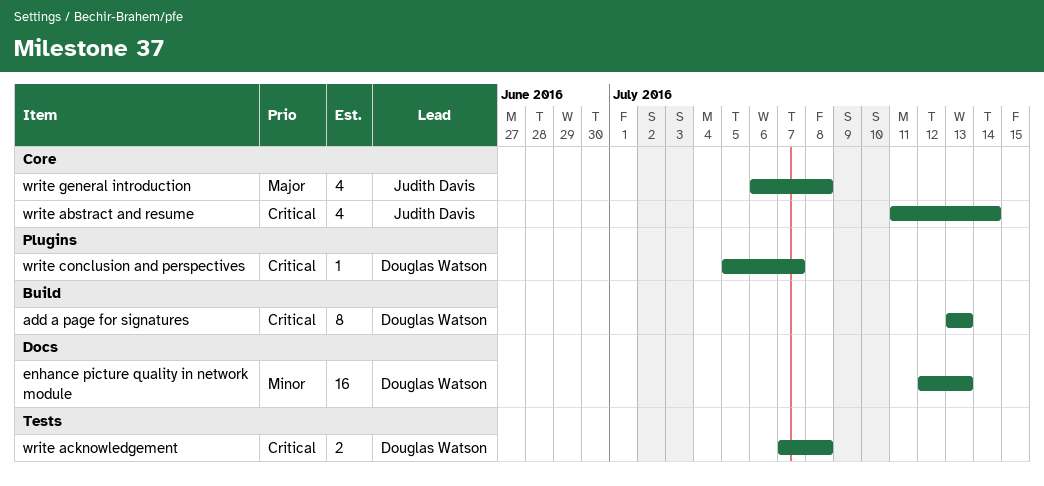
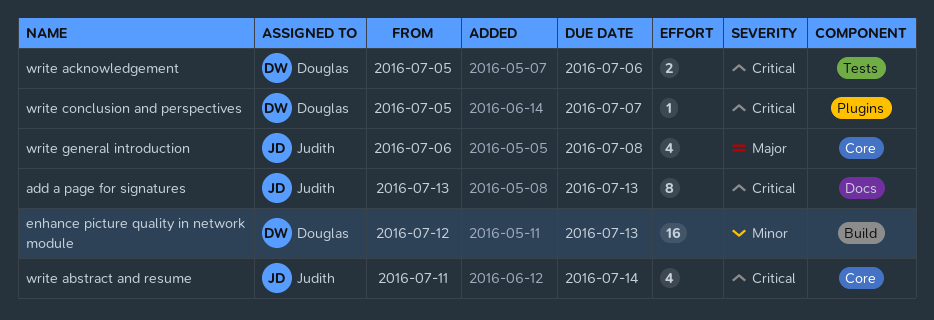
add a page for signatures, owner: Douglas Watson -> Judith Davis
add a page for signatures, label: Build -> Docs
enhance picture quality in network module, label: Docs -> Build
write acknowledgement, start: Jul 7 -> Jul 5
write acknowledgement, due: Jul 8 -> Jul 6

